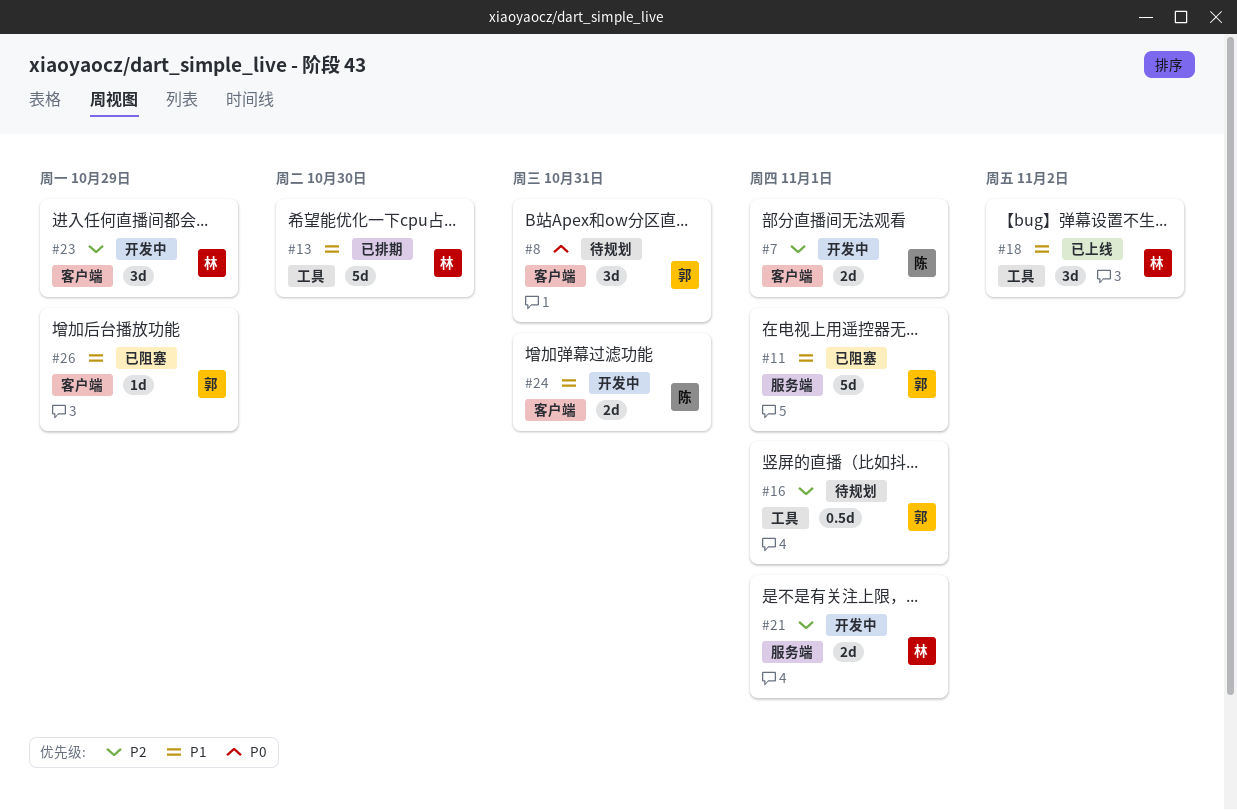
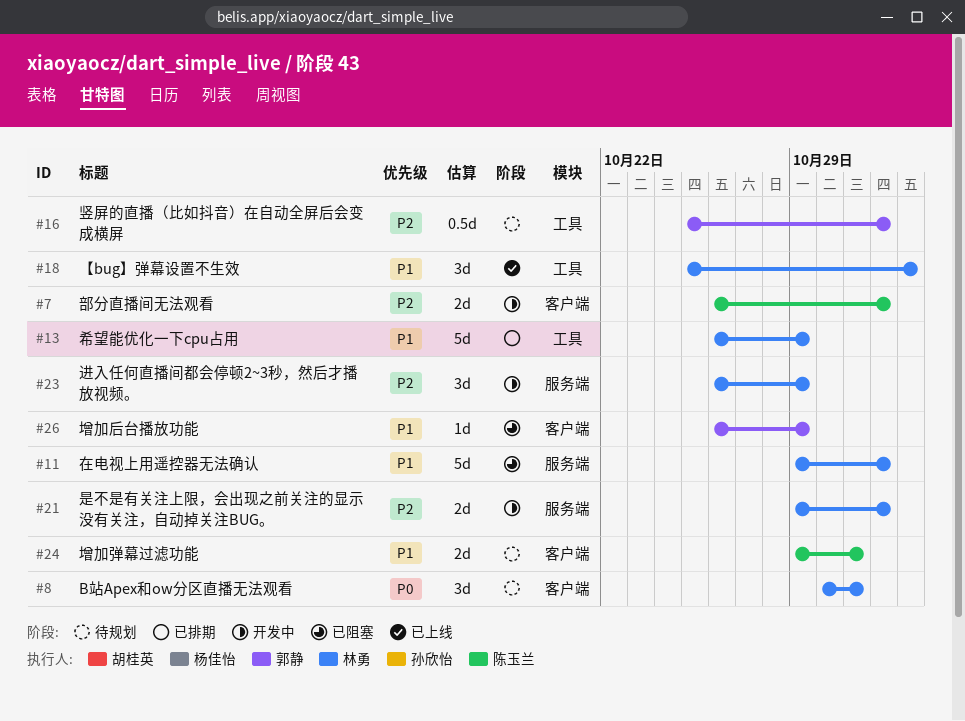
#8, owner: 郭静 -> 林勇
#11, owner: 郭静 -> 林勇
#13, due: Oct 30 -> Oct 29
#23, label: 客户端 -> 服务端
#24, status: 开发中 -> 待规划

